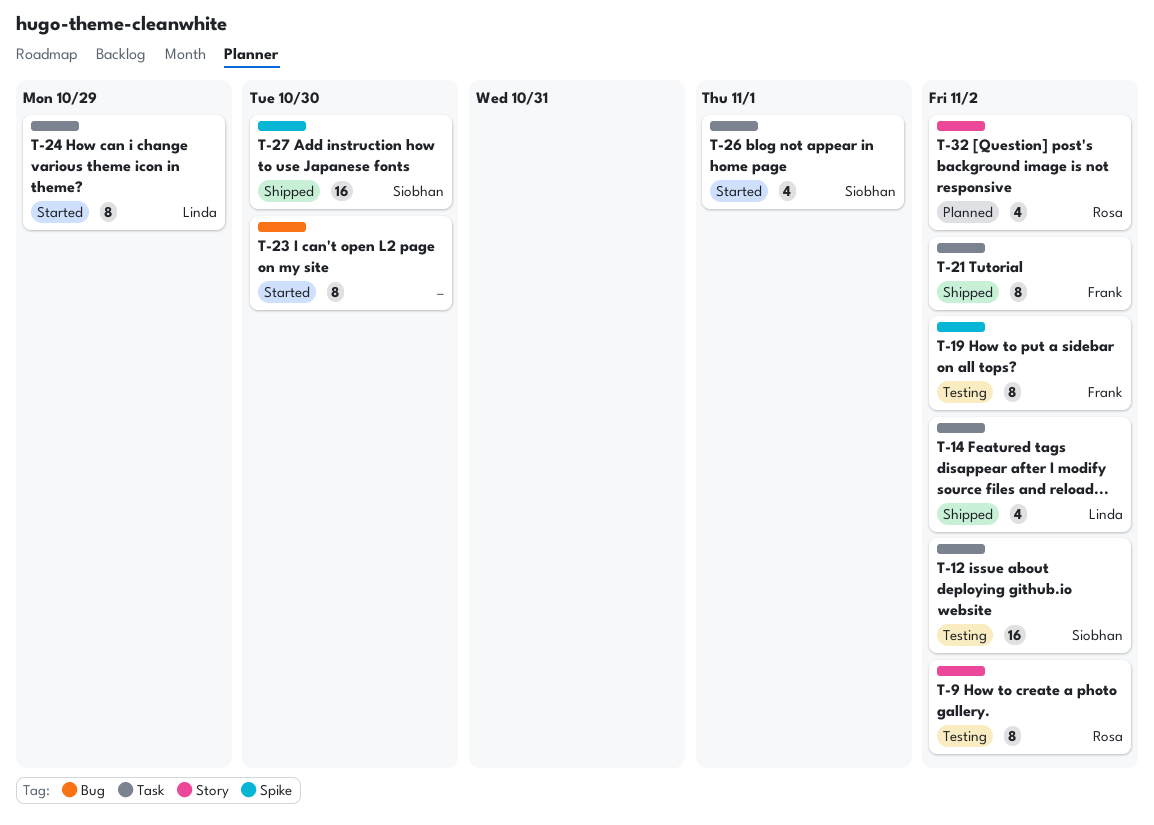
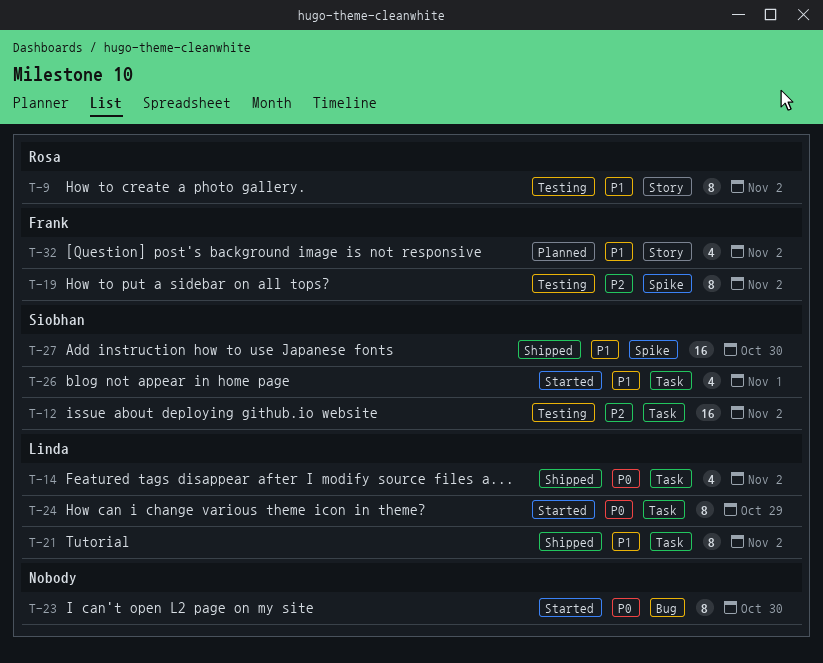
T-21, owner: Frank -> Linda
T-32, owner: Rosa -> Frank

